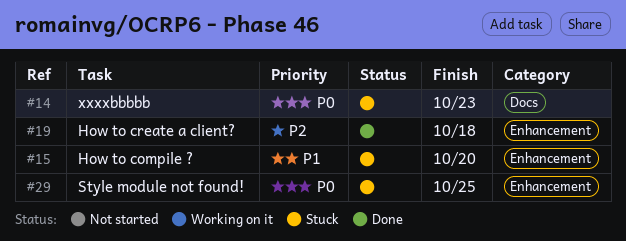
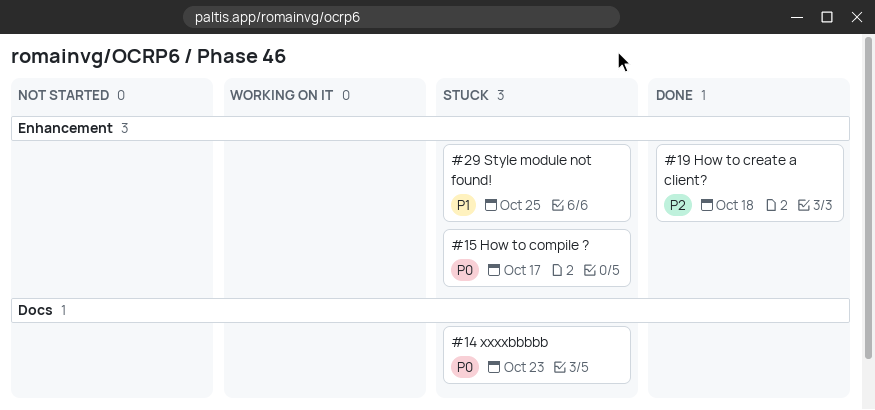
#15, priority: P1 -> P0
#15, due: Oct 20 -> Oct 17
#29, priority: P0 -> P1

